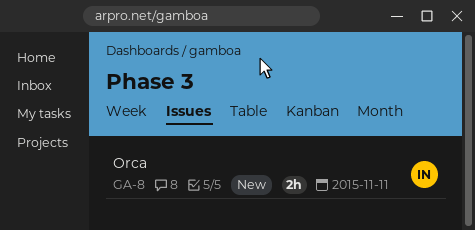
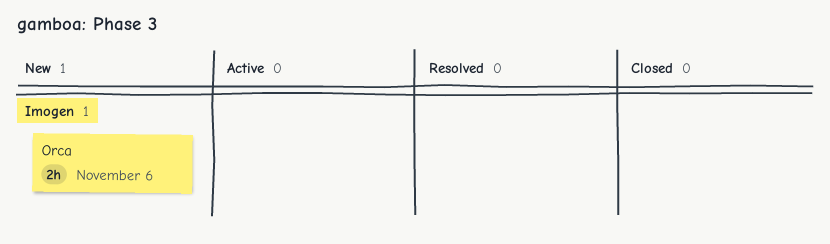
Orca, due: Nov 11 -> Nov 6

